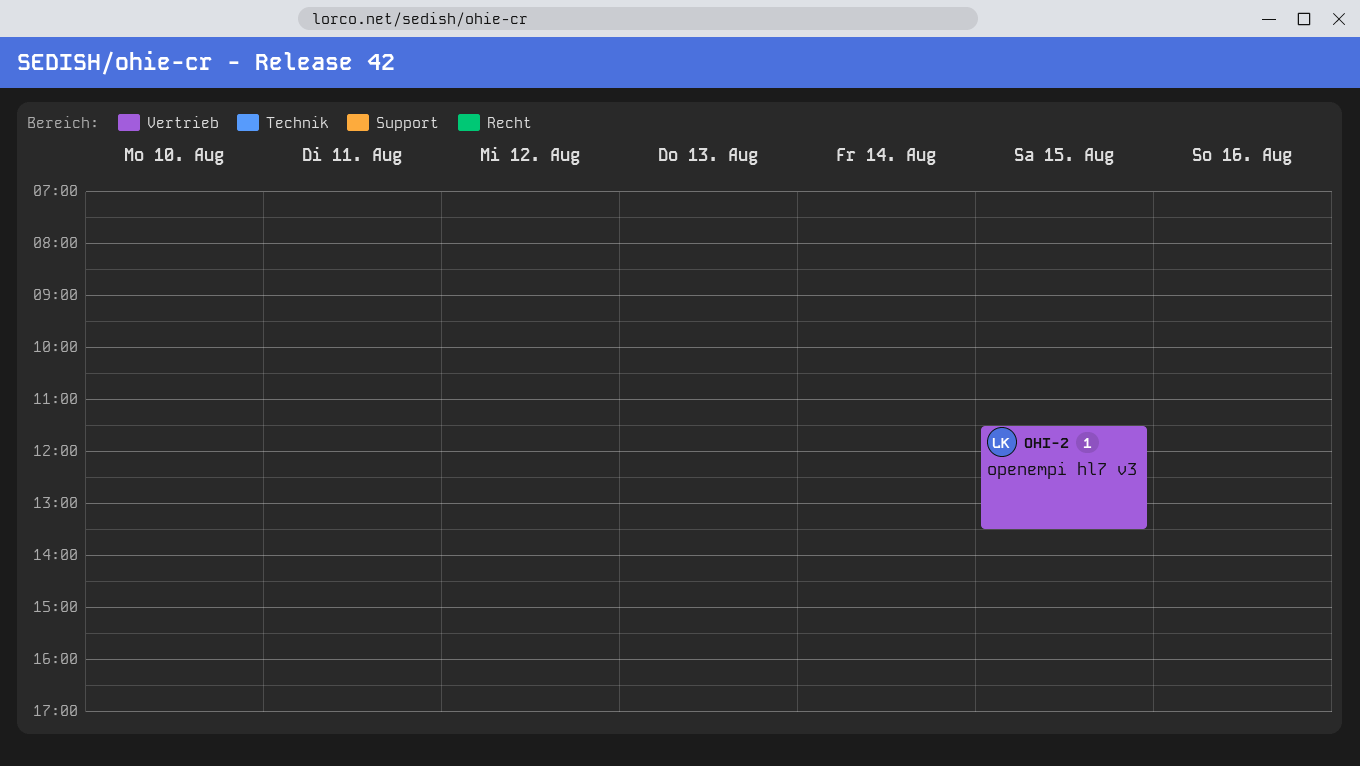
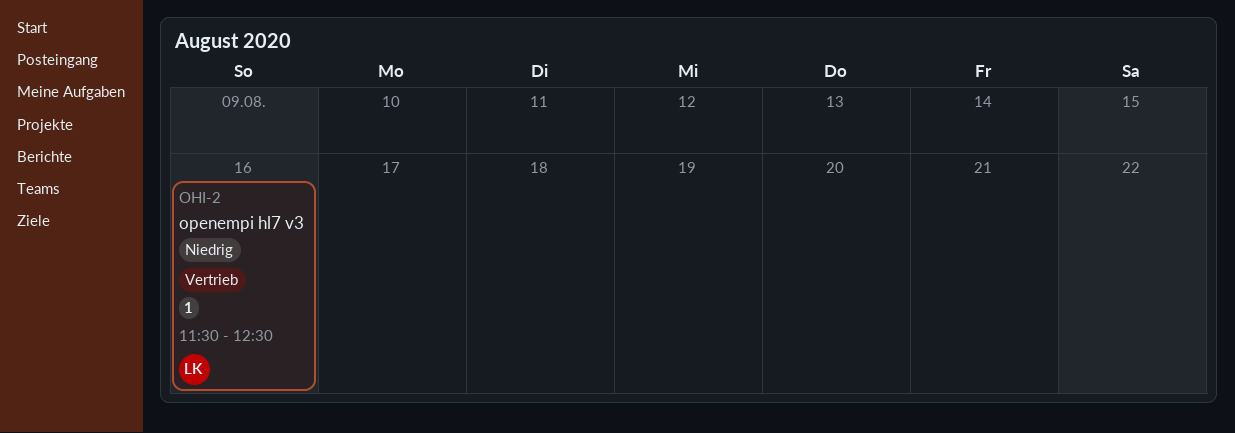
OHI-2, day: Aug 15 -> Aug 16
OHI-2, ends: 13:30 -> 12:30

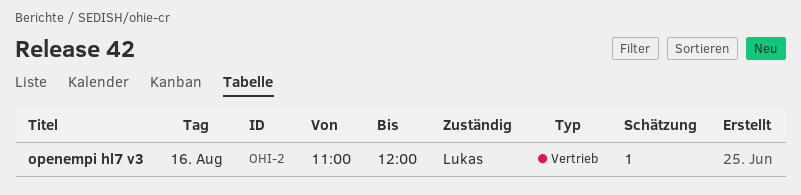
OHI-2, begins: 11:30 -> 11:00
OHI-2, ends: 12:30 -> 12:00

